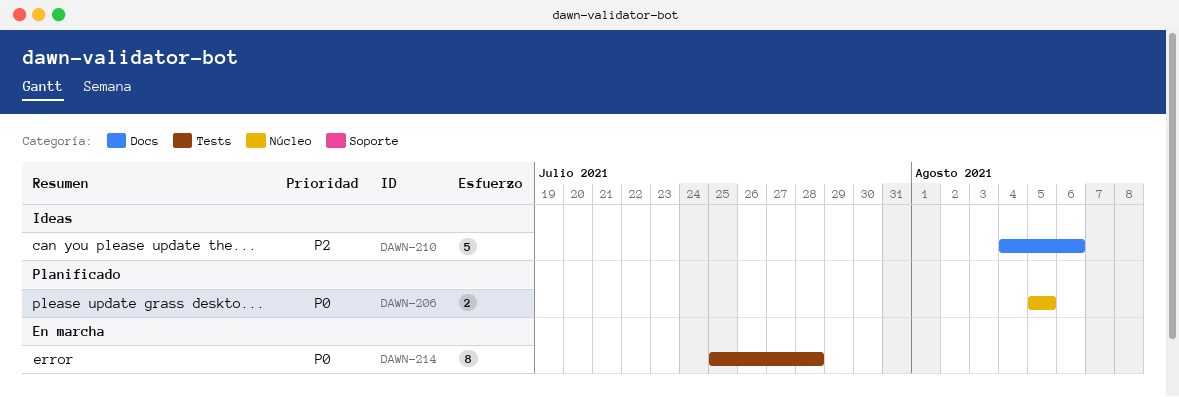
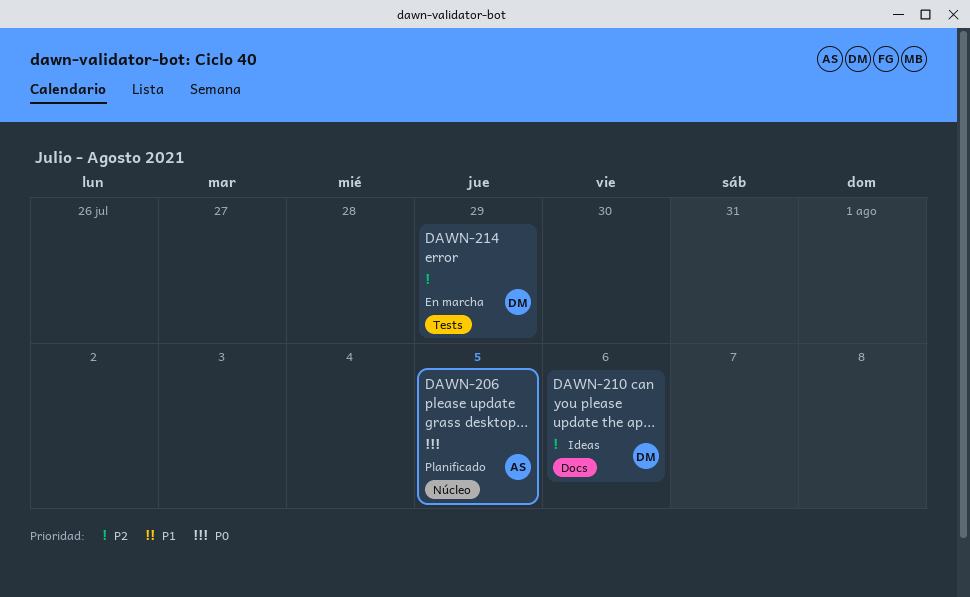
DAWN-214, priority: P0 -> P2
DAWN-214, due: Jul 28 -> Jul 29

